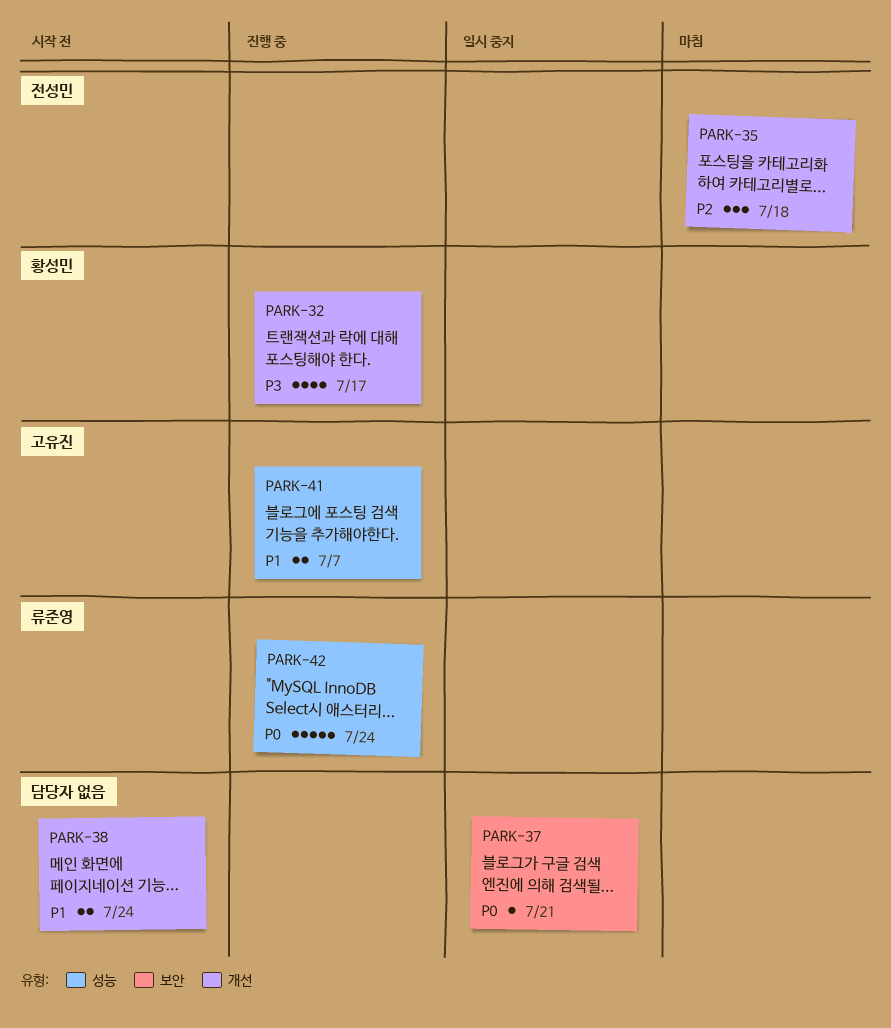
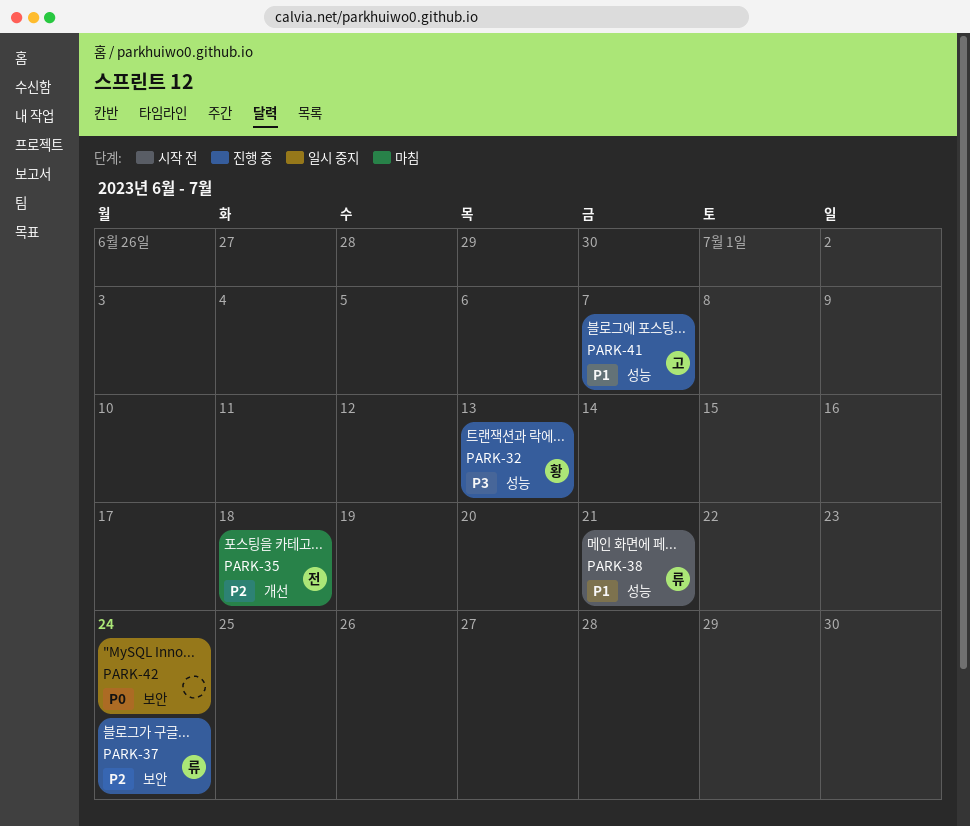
PARK-32, label: 개선 -> 성능
PARK-32, due: Jul 17 -> Jul 13
PARK-37, status: 일시 중지 -> 진행 중
PARK-37, owner: none -> 류준영
PARK-37, priority: P0 -> P2
PARK-37, due: Jul 21 -> Jul 24
PARK-38, owner: none -> 류준영
PARK-38, label: 개선 -> 성능
PARK-38, due: Jul 24 -> Jul 21
PARK-42, status: 진행 중 -> 일시 중지
PARK-42, owner: 류준영 -> none
PARK-42, label: 성능 -> 보안

